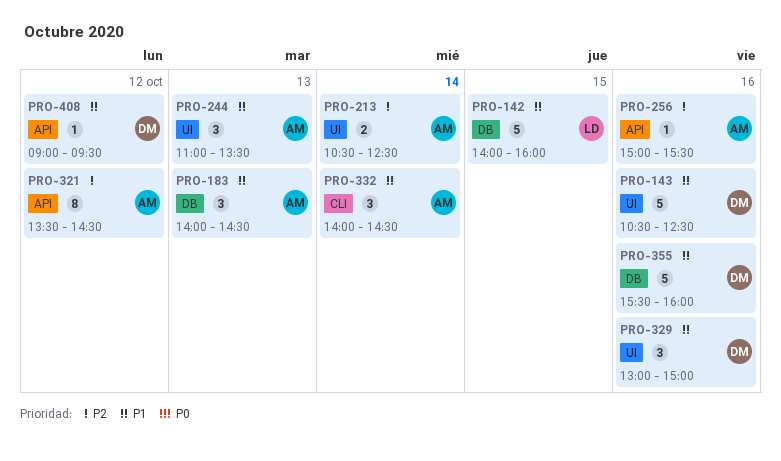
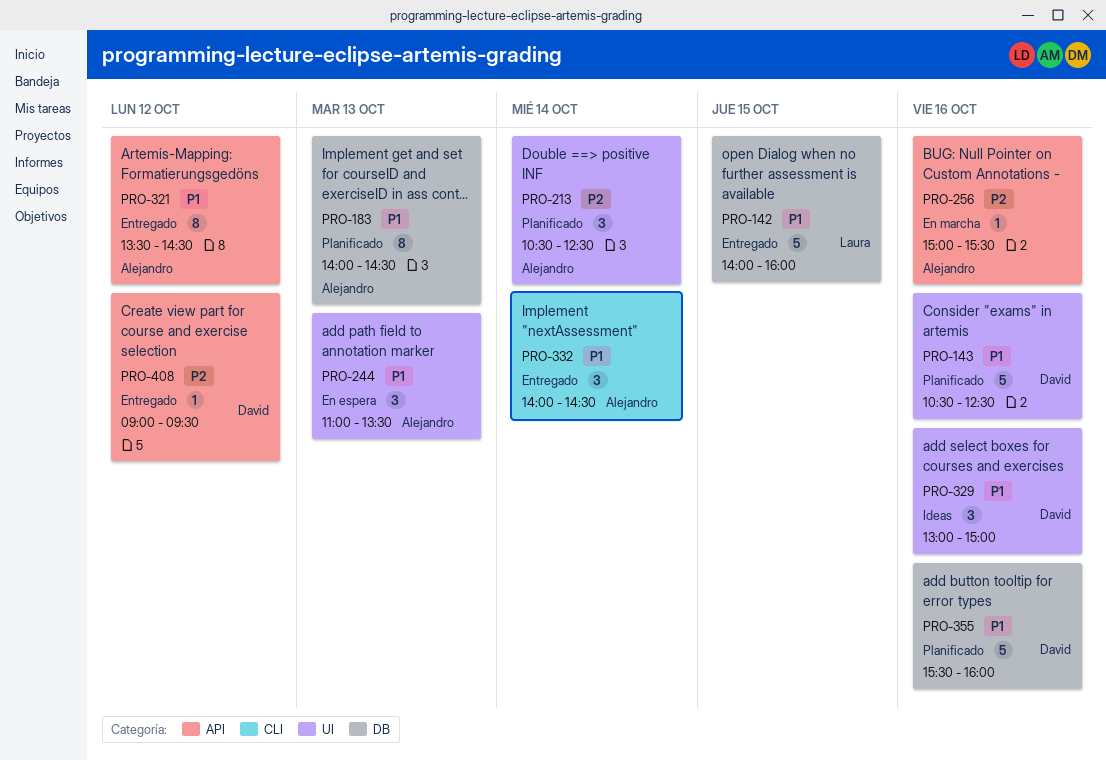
PRO-183, estimate: 3 -> 8
PRO-213, estimate: 2 -> 3
PRO-321, priority: P2 -> P1
PRO-408, priority: P1 -> P2

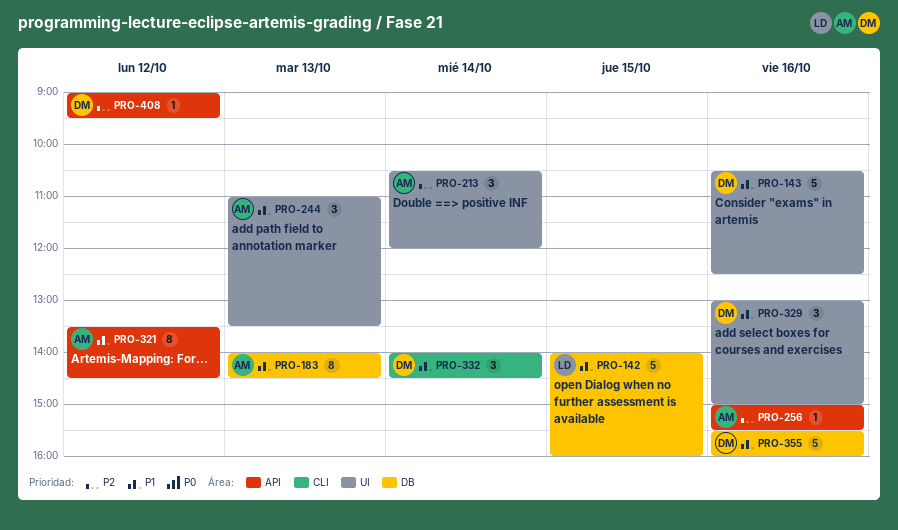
PRO-213, ends: 12:30 -> 12:00
PRO-332, owner: Alejandro -> David

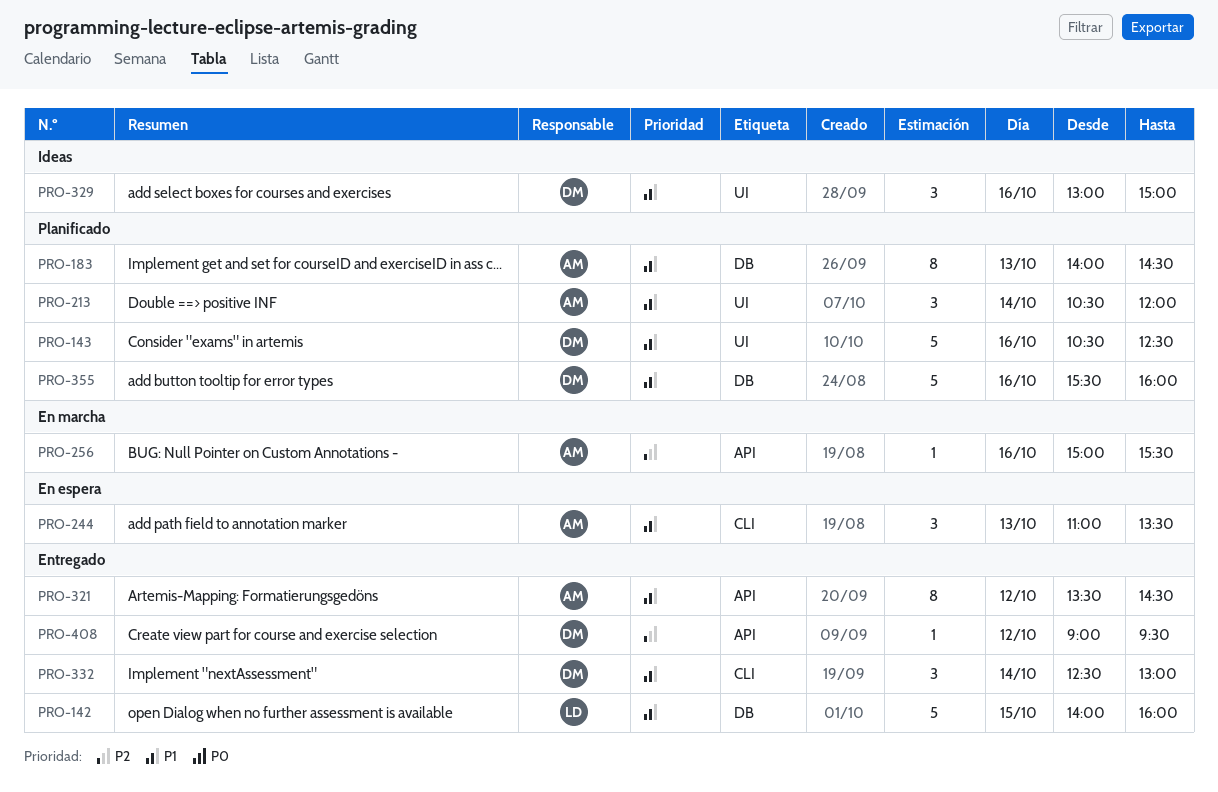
PRO-213, priority: P2 -> P1
PRO-244, label: UI -> CLI
PRO-332, begins: 14:00 -> 12:30
PRO-332, ends: 14:30 -> 13:00

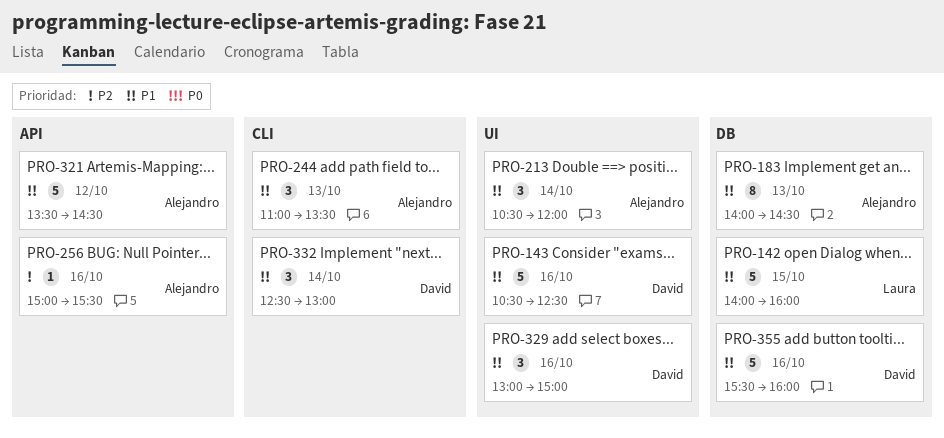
PRO-321, estimate: 8 -> 5
PRO-408: present -> none

